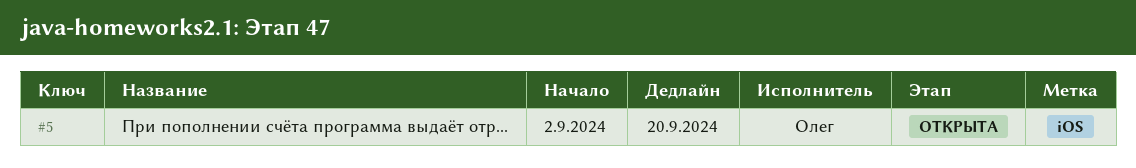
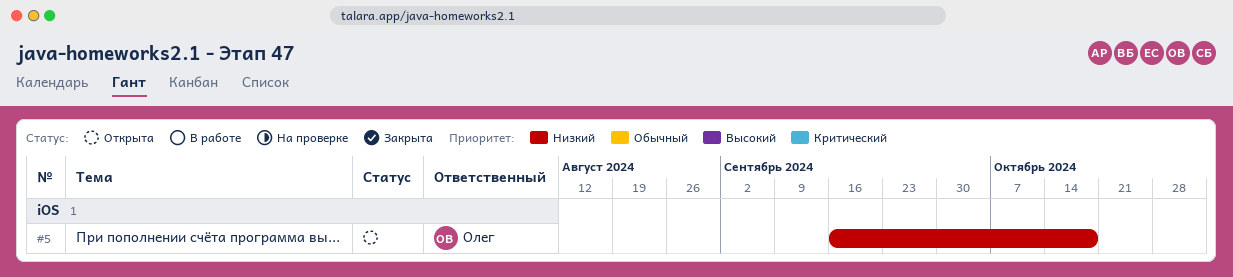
#5, start: Sep 2 -> Sep 16
#5, due: Sep 20 -> Oct 18

